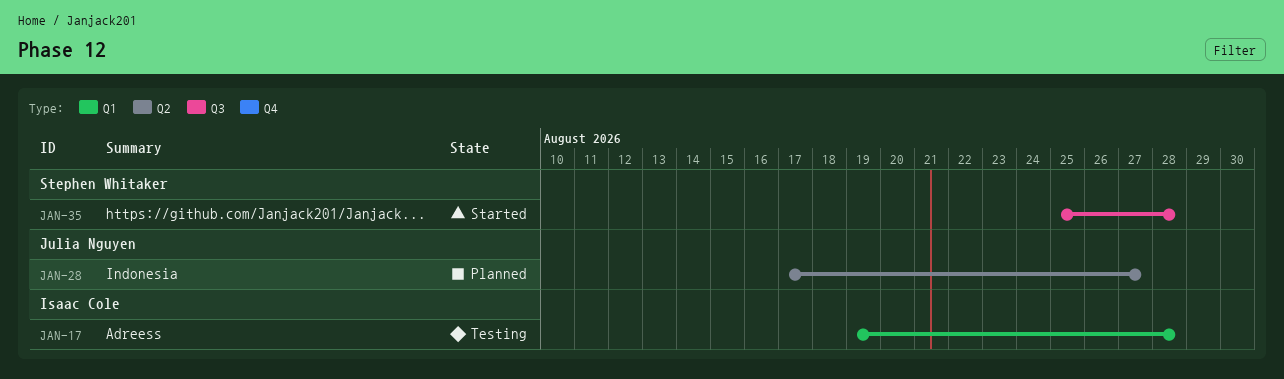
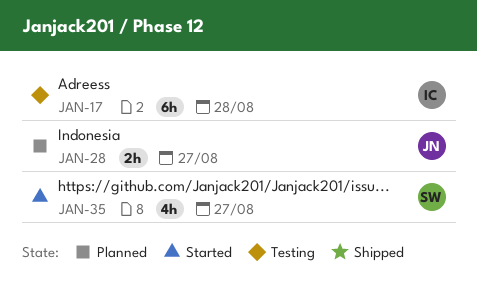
JAN-35, due: Aug 28 -> Aug 27

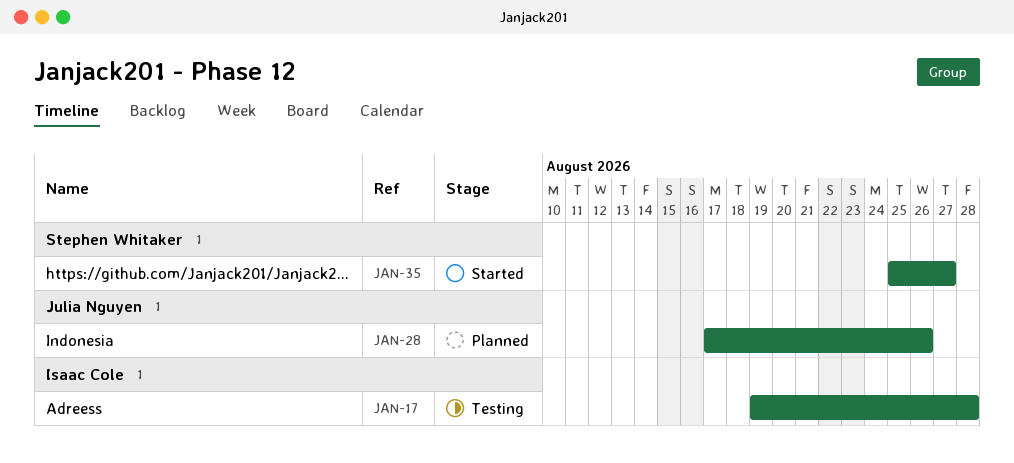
JAN-28, due: Aug 27 -> Aug 26

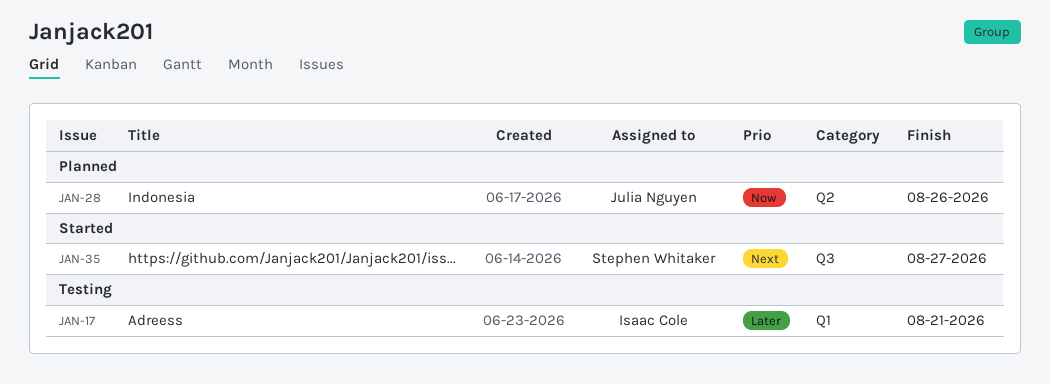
JAN-17, due: Aug 28 -> Aug 21

